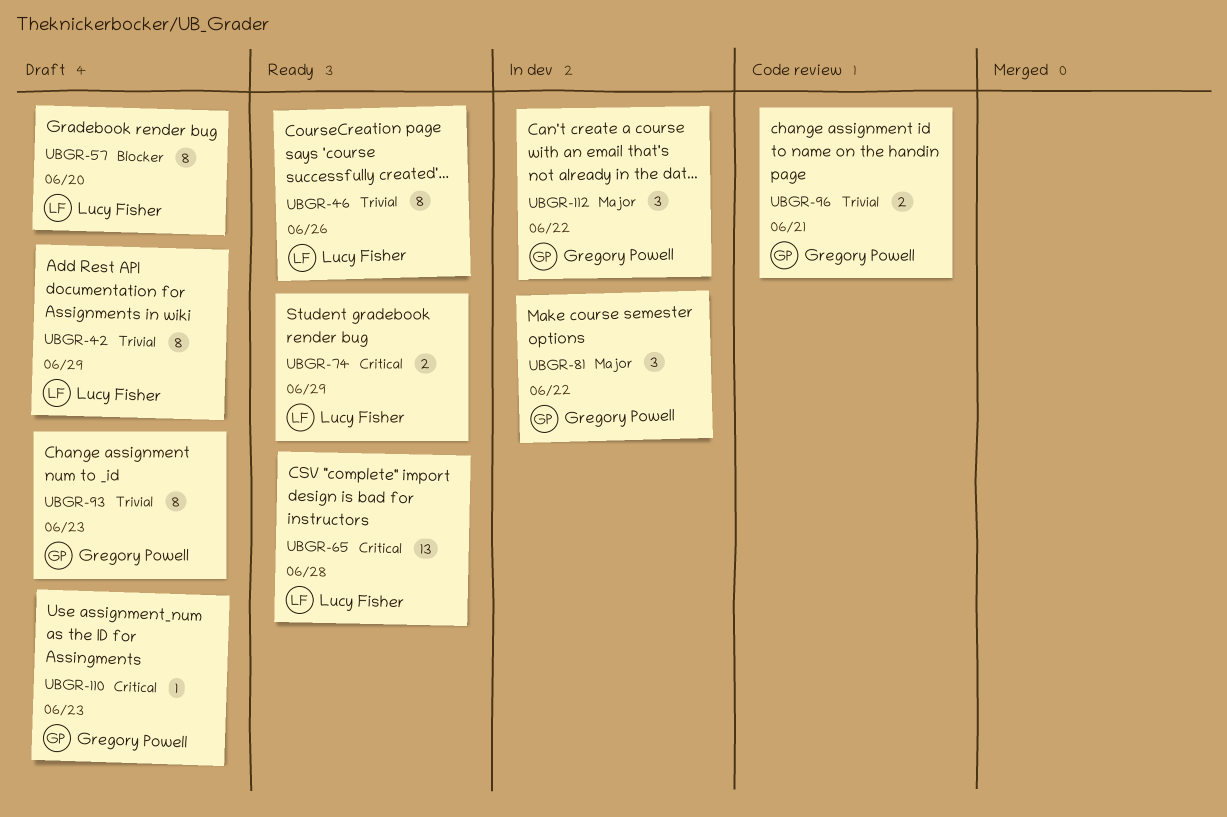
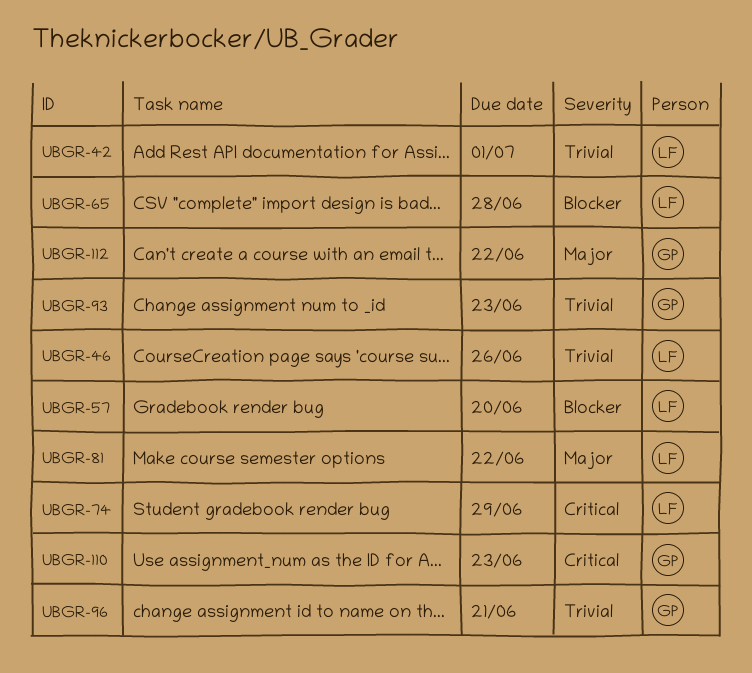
UBGR-42, due: Jun 29 -> Jul 1
UBGR-65, priority: Critical -> Blocker
UBGR-81, owner: Gregory Powell -> Lucy Fisher

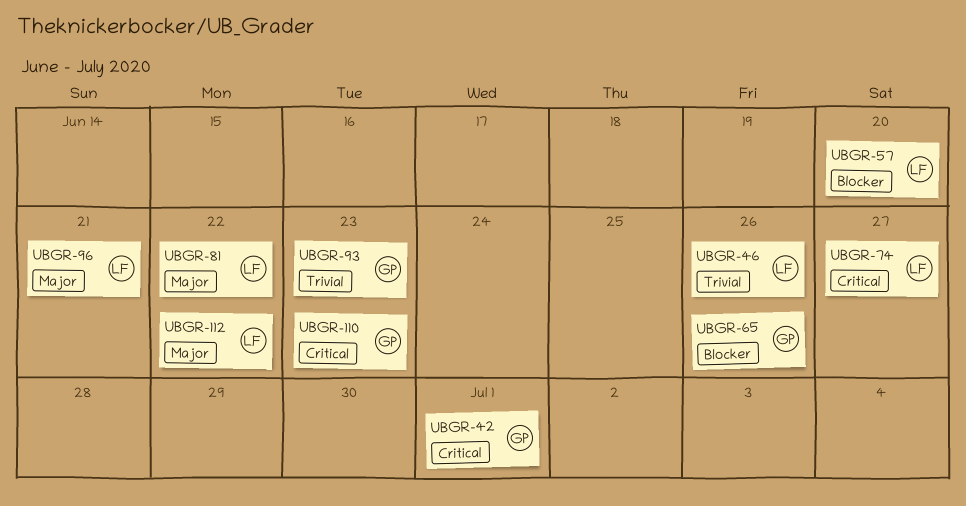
UBGR-42, owner: LF -> GP
UBGR-42, priority: Trivial -> Critical
UBGR-65, owner: LF -> GP
UBGR-65, due: Jun 28 -> Jun 26
UBGR-74, due: Jun 29 -> Jun 27
UBGR-96, owner: GP -> LF
UBGR-96, priority: Trivial -> Major
UBGR-112, owner: GP -> LF

